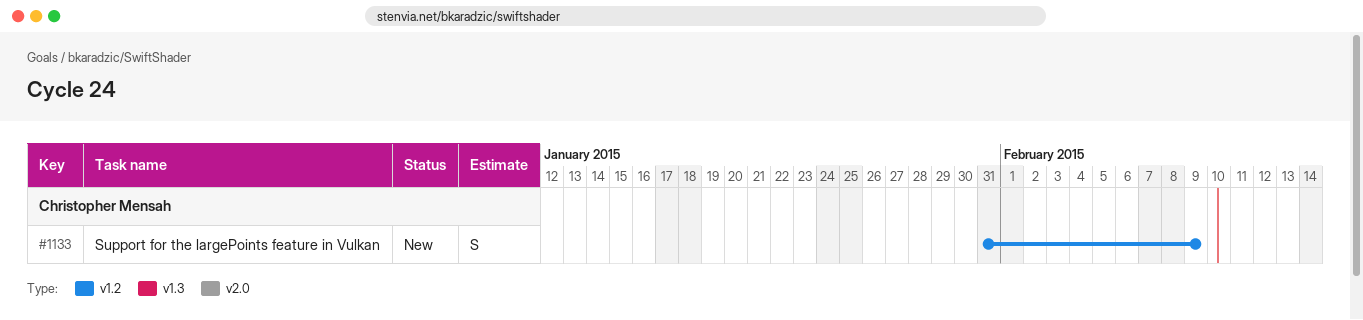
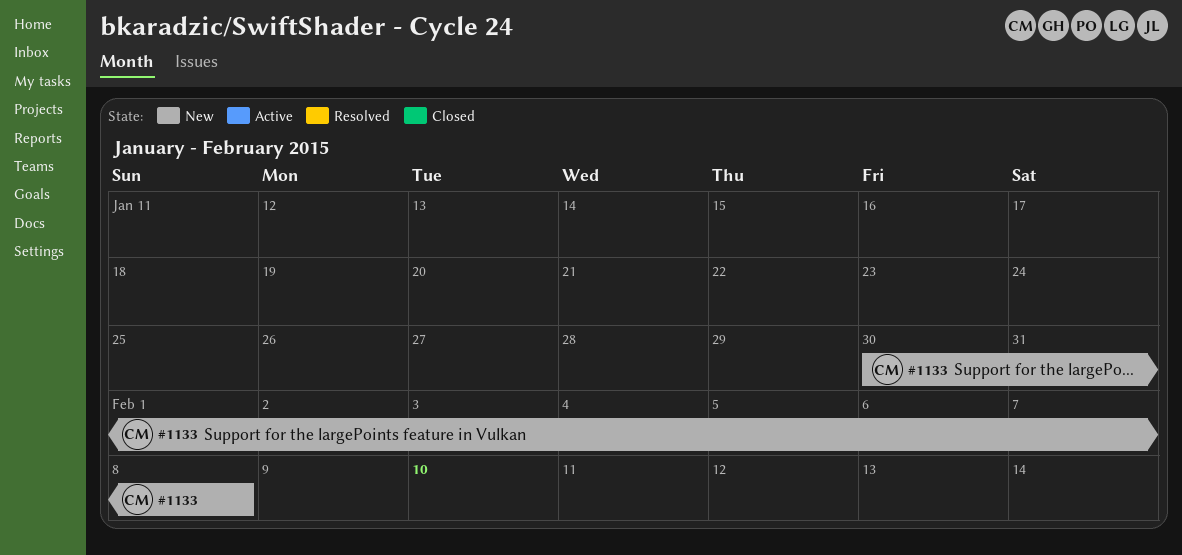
#1133, start: Jan 31 -> Jan 30
#1133, due: Feb 9 -> Feb 8

